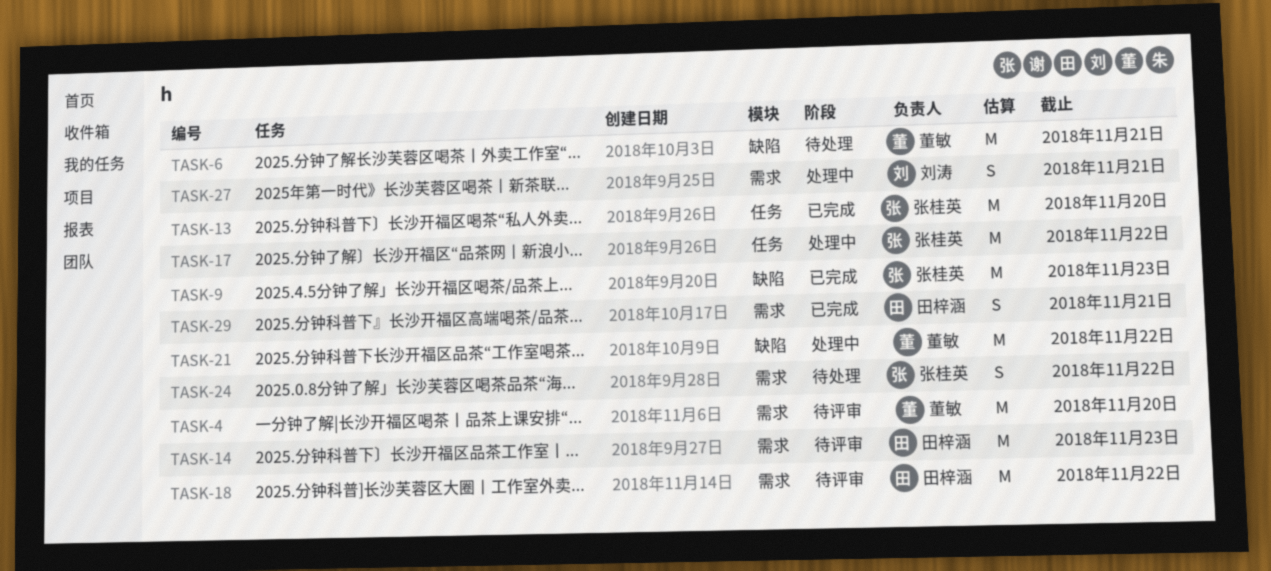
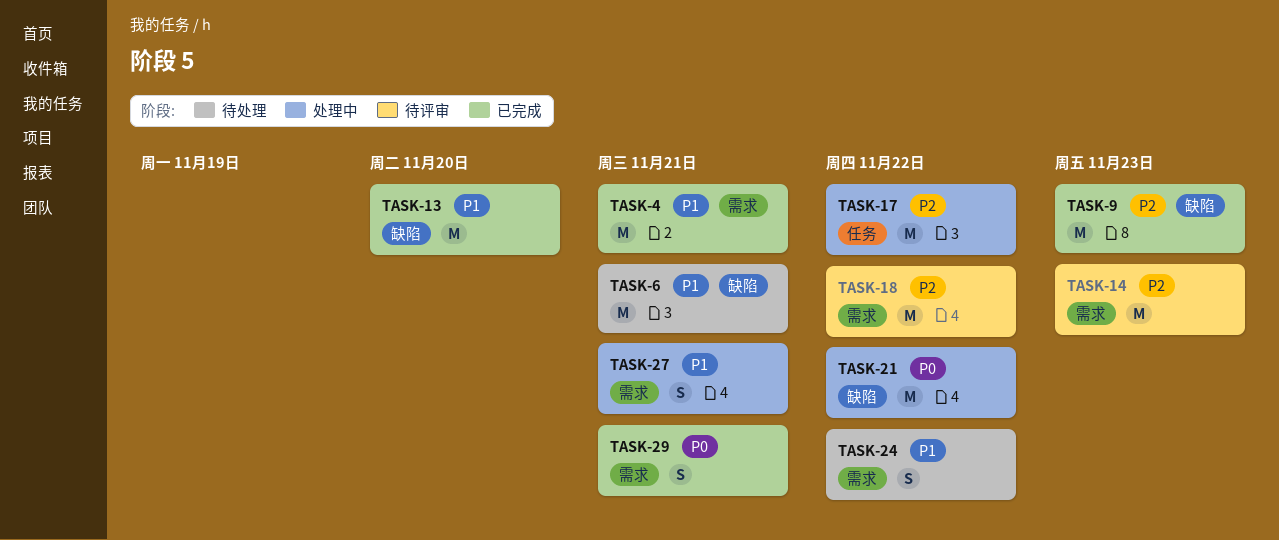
TASK-4, status: 待评审 -> 已完成
TASK-4, due: Nov 20 -> Nov 21
TASK-13, label: 任务 -> 缺陷

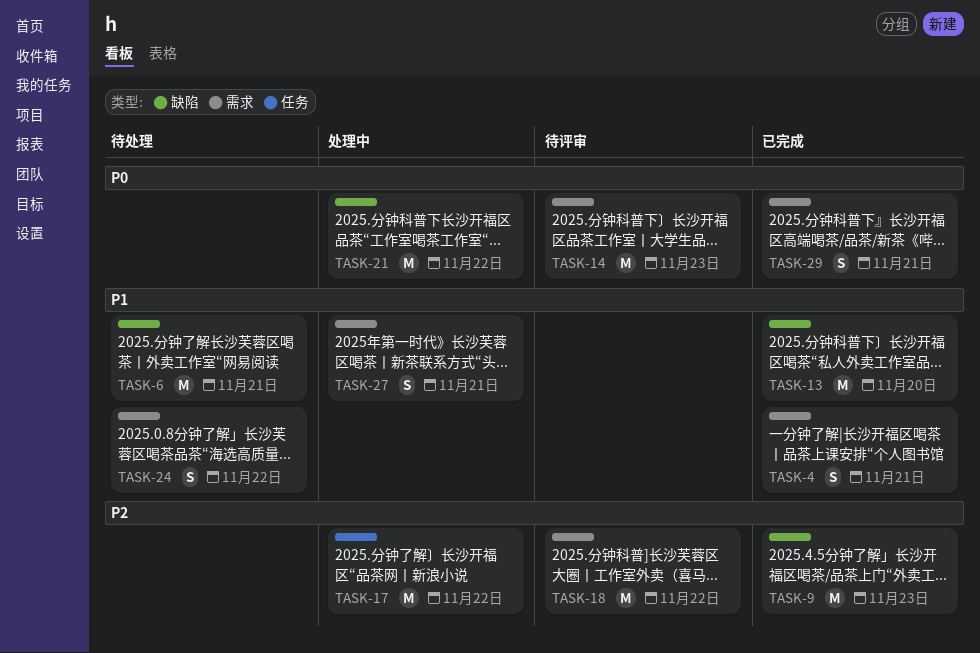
TASK-4, estimate: M -> S
TASK-14, priority: P2 -> P0

